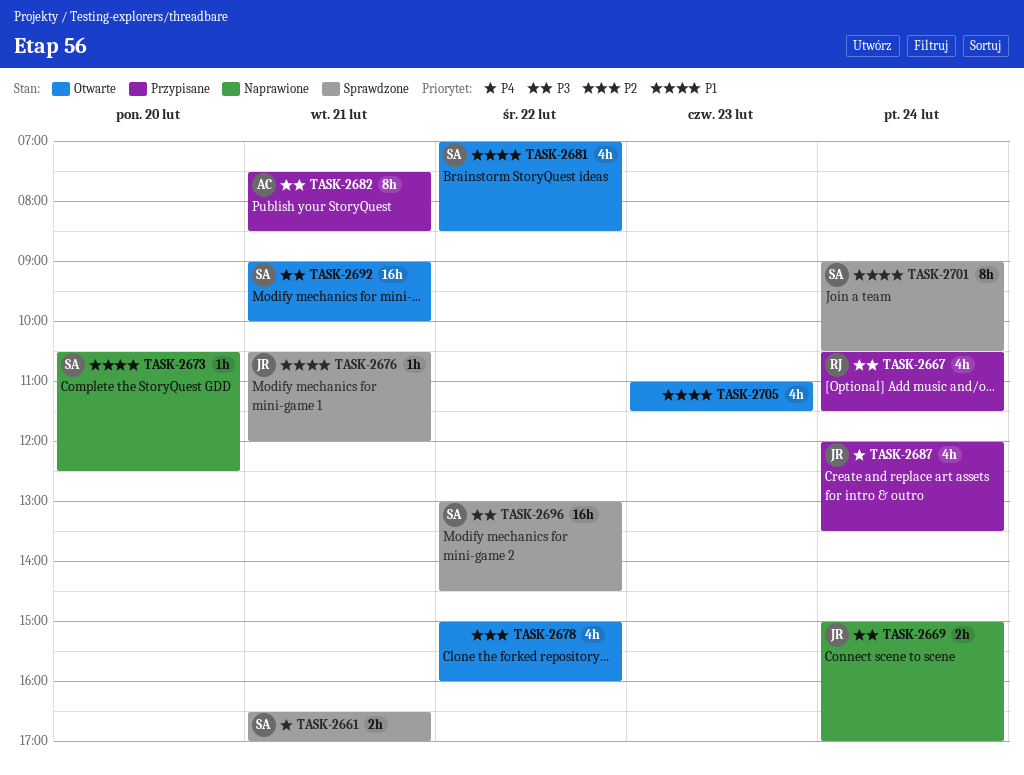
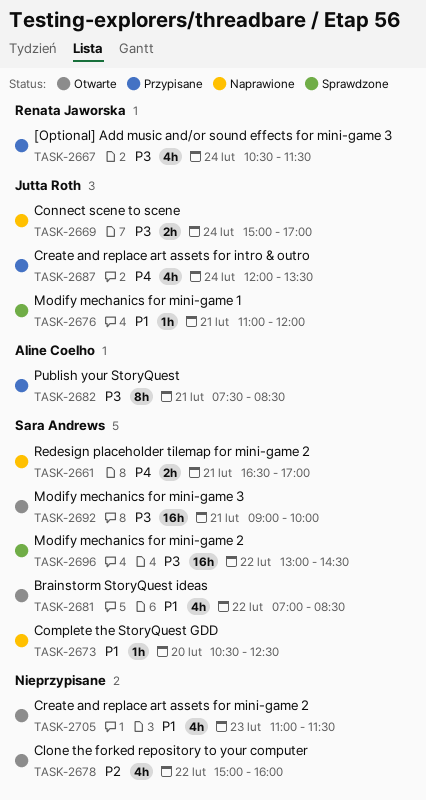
TASK-2661, status: Sprawdzone -> Naprawione
TASK-2676, begins: 10:30 -> 11:00
TASK-2701: present -> none

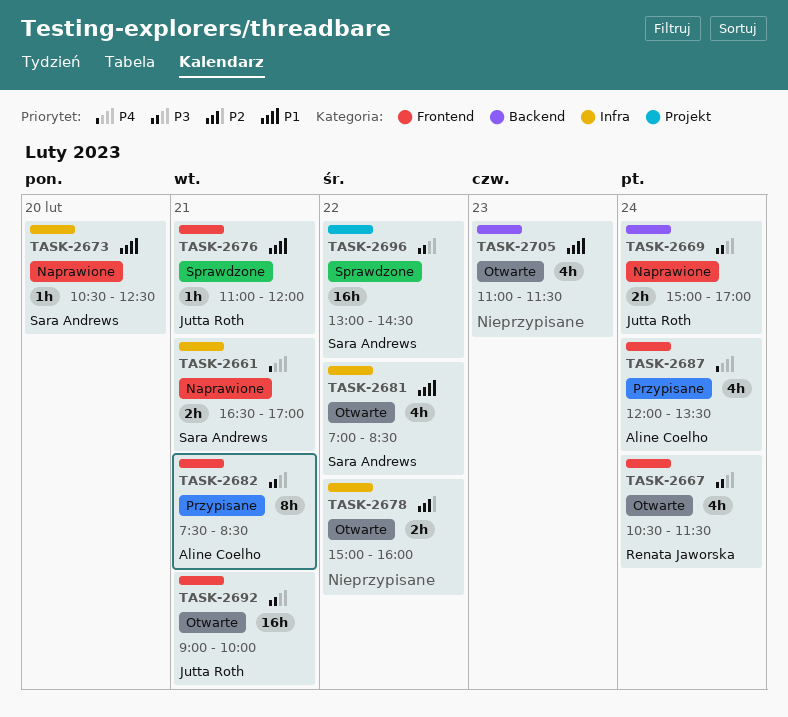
TASK-2667, status: Przypisane -> Otwarte
TASK-2678, estimate: 4h -> 2h
TASK-2687, owner: Jutta Roth -> Aline Coelho
TASK-2692, owner: Sara Andrews -> Jutta Roth

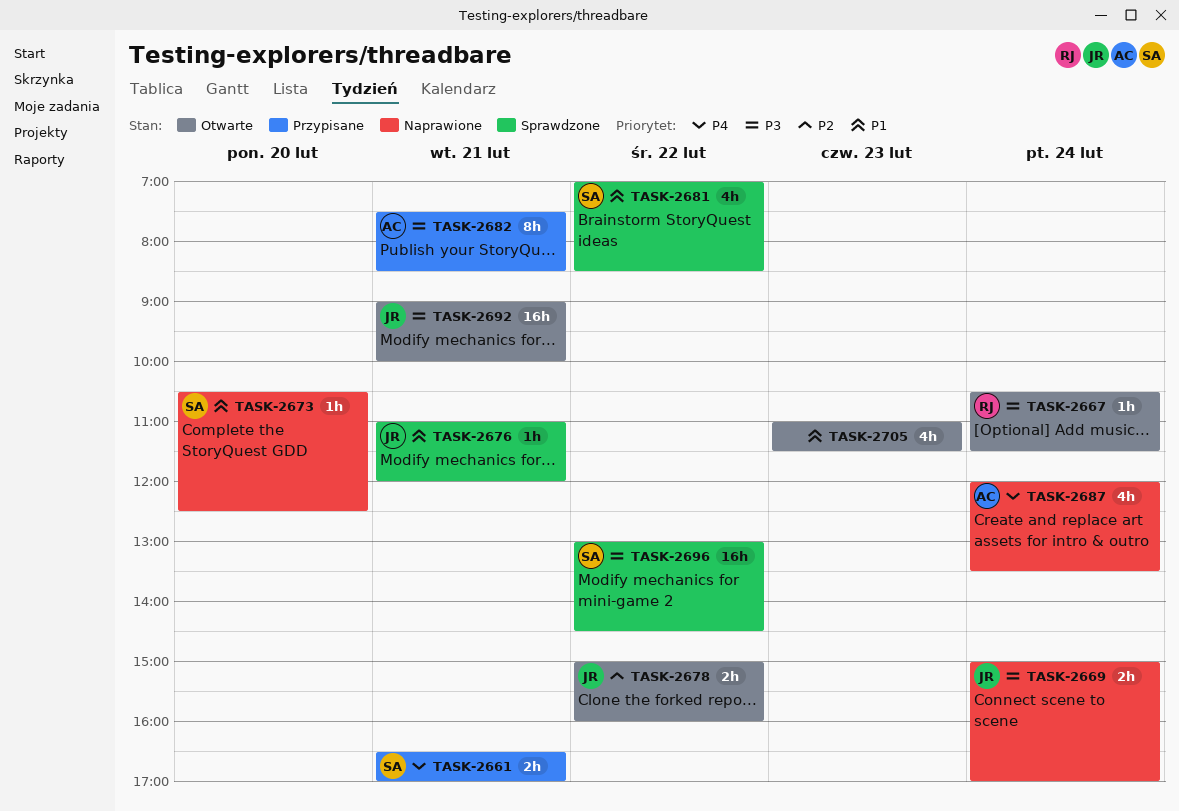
TASK-2661, status: Naprawione -> Przypisane
TASK-2667, estimate: 4h -> 1h
TASK-2678, owner: none -> Jutta Roth
TASK-2681, status: Otwarte -> Sprawdzone
TASK-2687, status: Przypisane -> Naprawione

